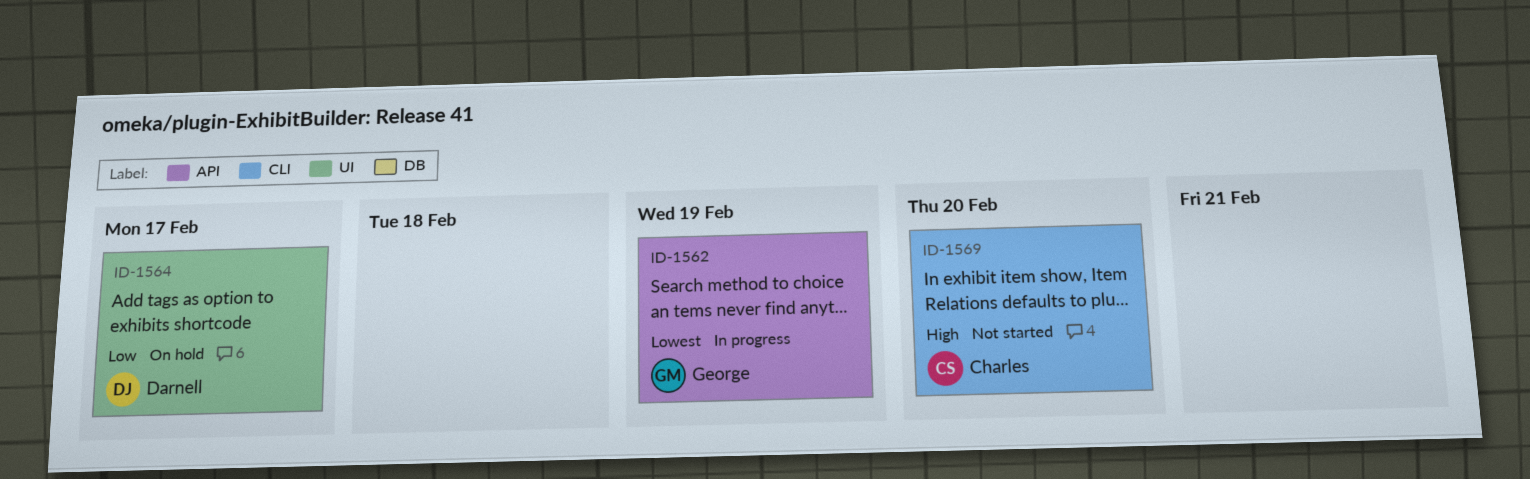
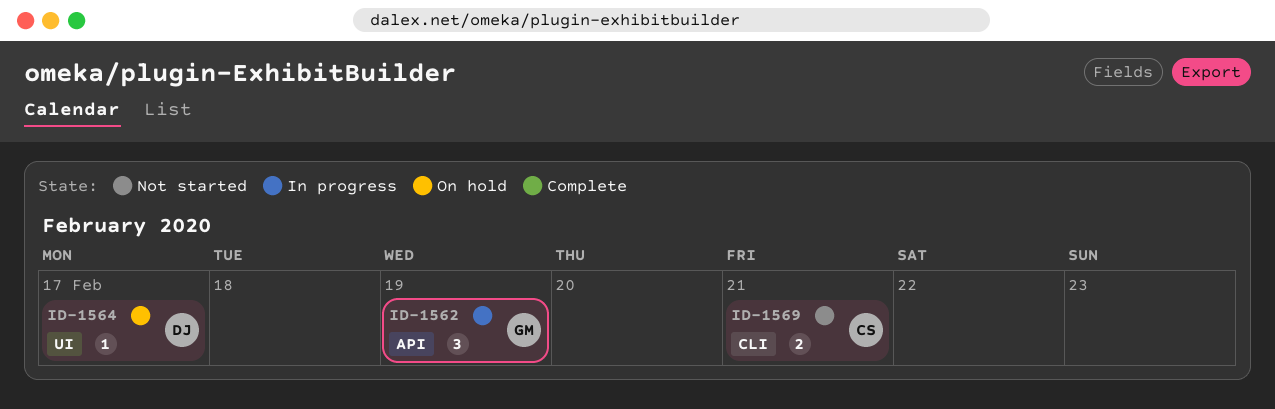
ID-1569, due: Feb 20 -> Feb 21

